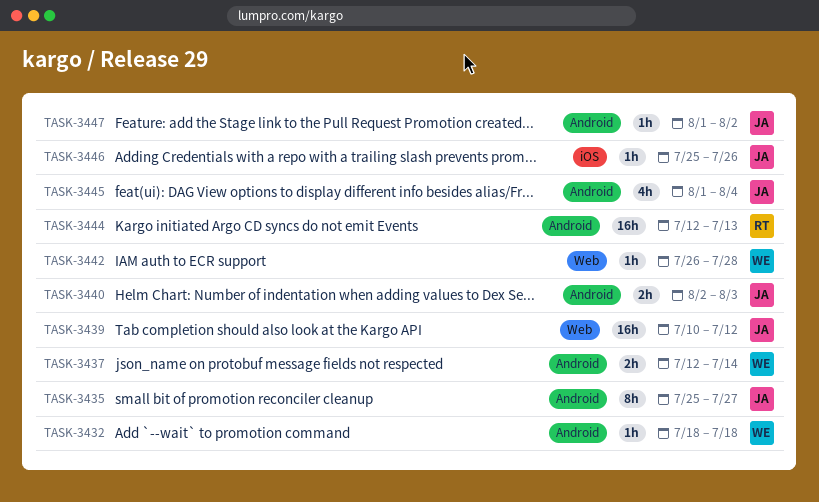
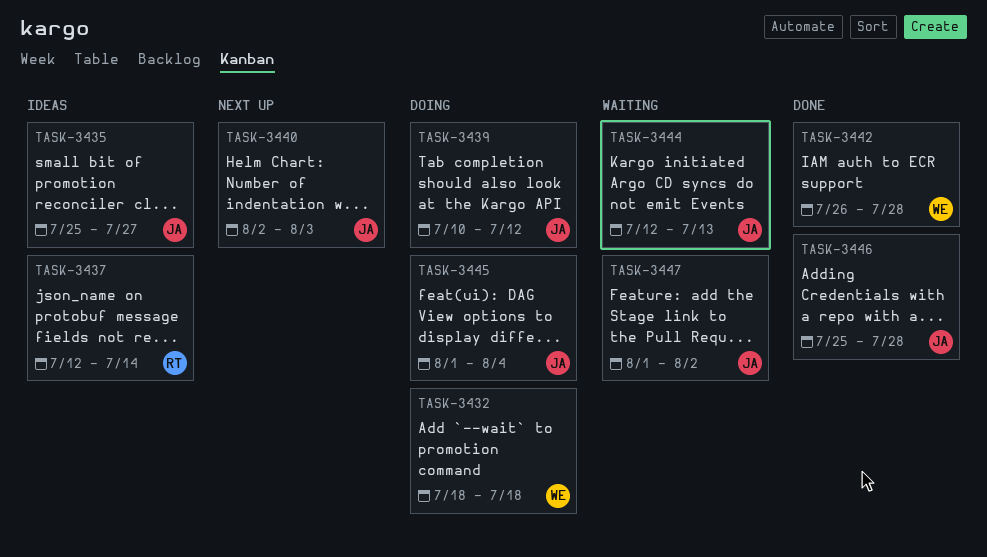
TASK-3437, owner: WE -> RT
TASK-3444, owner: RT -> JA
TASK-3446, due: Jul 26 -> Jul 28

